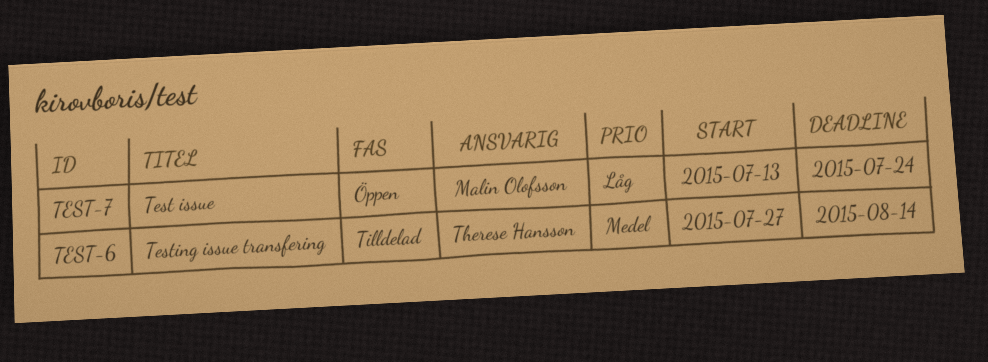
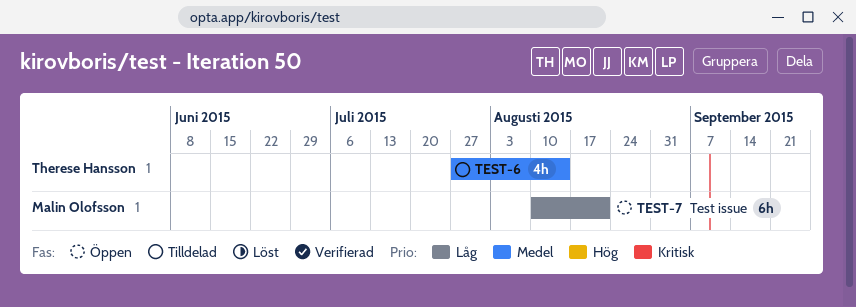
TEST-7, start: Jul 13 -> Aug 10
TEST-7, due: Jul 24 -> Aug 21

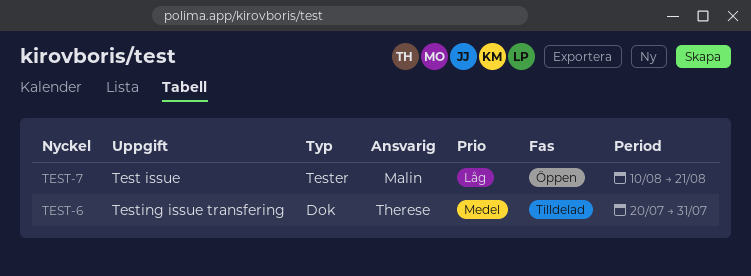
TEST-6, start: Jul 27 -> Jul 20
TEST-6, due: Aug 14 -> Jul 31

